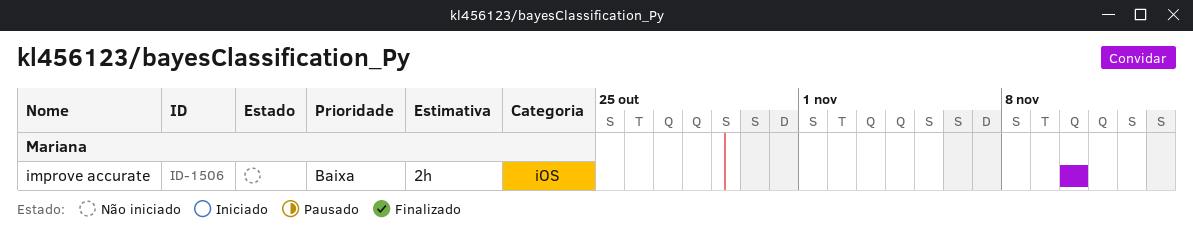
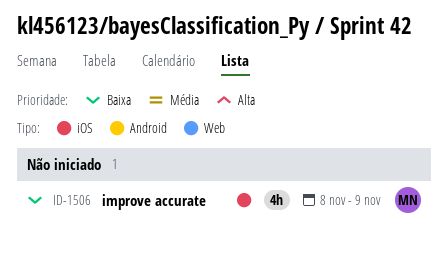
ID-1506, estimate: 2h -> 4h
ID-1506, start: Nov 10 -> Nov 8
ID-1506, due: Nov 10 -> Nov 9

